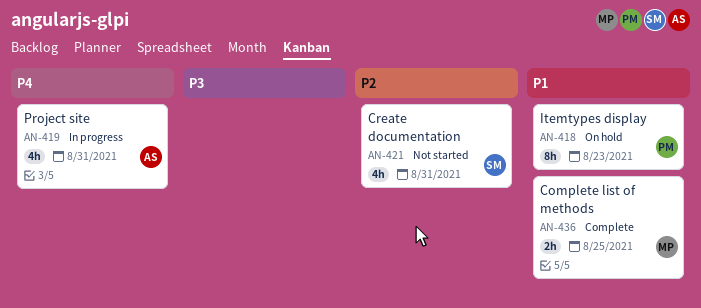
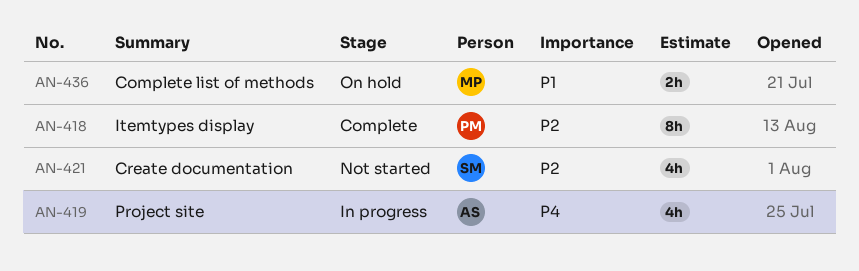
AN-418, status: On hold -> Complete
AN-418, priority: P1 -> P2
AN-436, status: Complete -> On hold

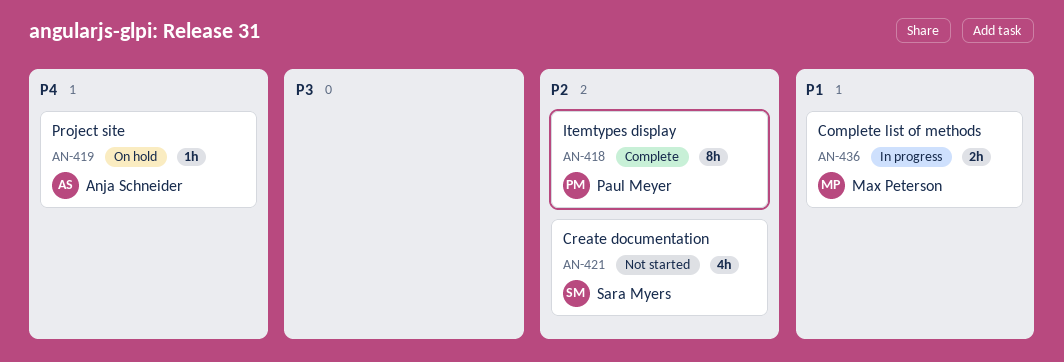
AN-419, status: In progress -> On hold
AN-419, estimate: 4h -> 1h
AN-436, status: On hold -> In progress

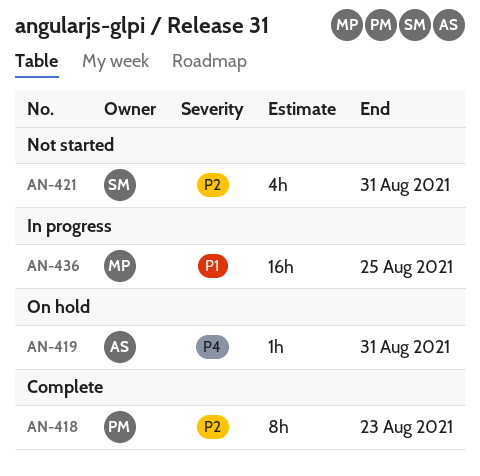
AN-436, estimate: 2h -> 16h

